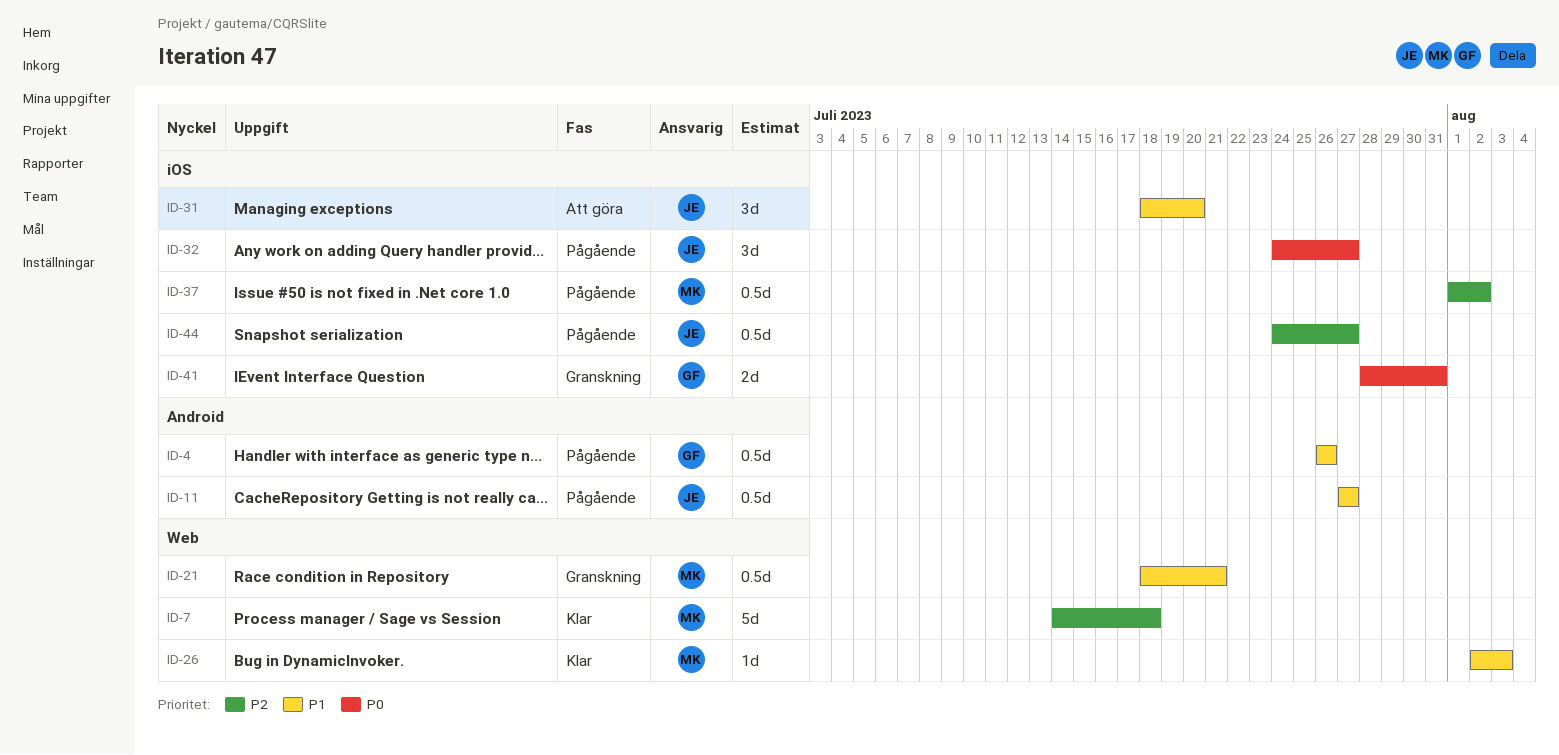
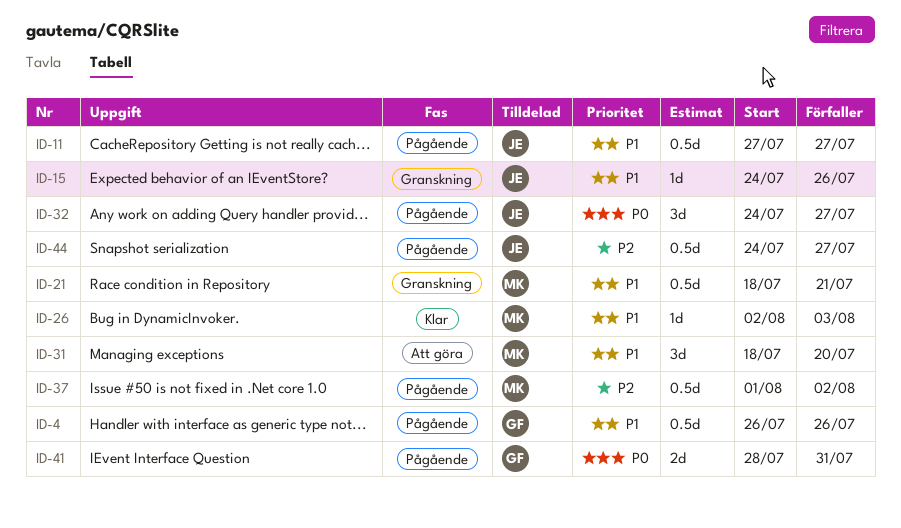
ID-7: present -> none
ID-15: none -> present
ID-31, owner: JE -> MK
ID-41, status: Granskning -> Pågående

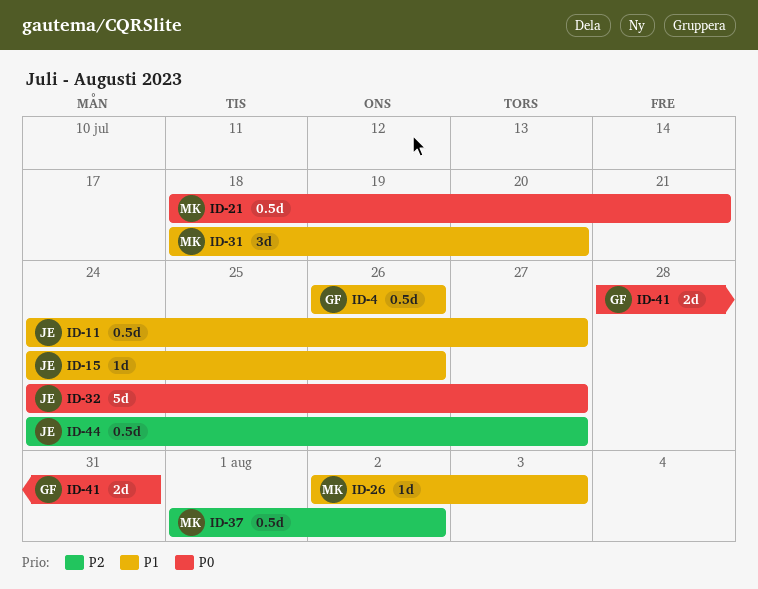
ID-11, start: Jul 27 -> Jul 24
ID-21, priority: P1 -> P0
ID-32, estimate: 3d -> 5d

